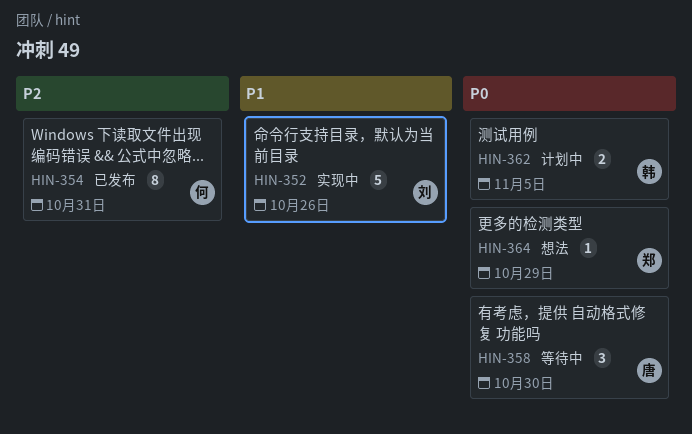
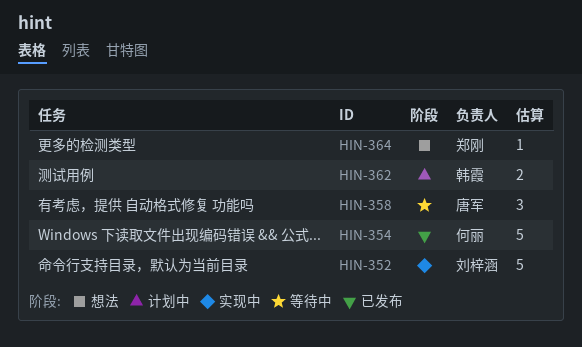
HIN-354, estimate: 8 -> 5

